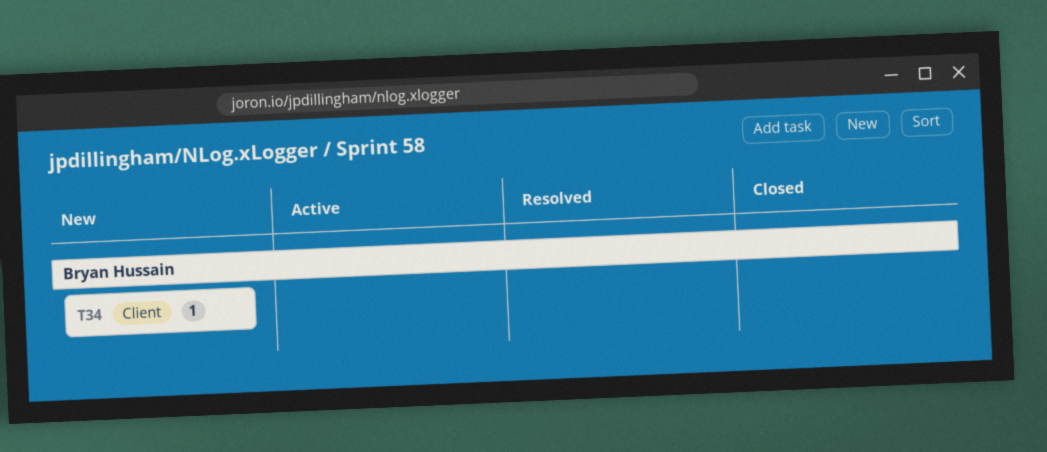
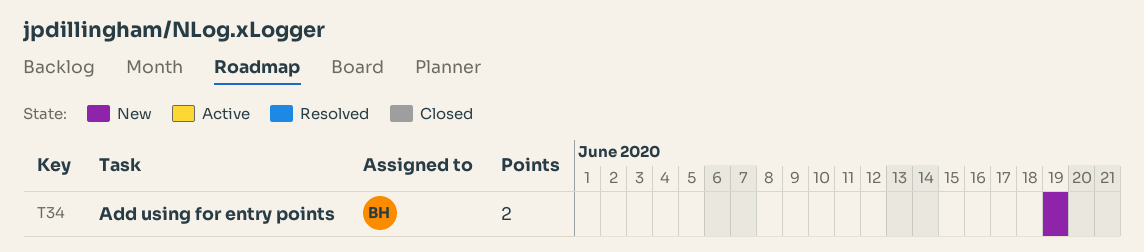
T34, estimate: 1 -> 2

